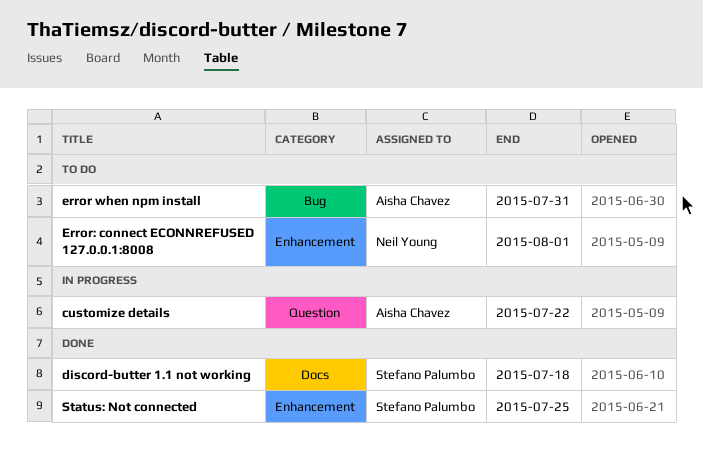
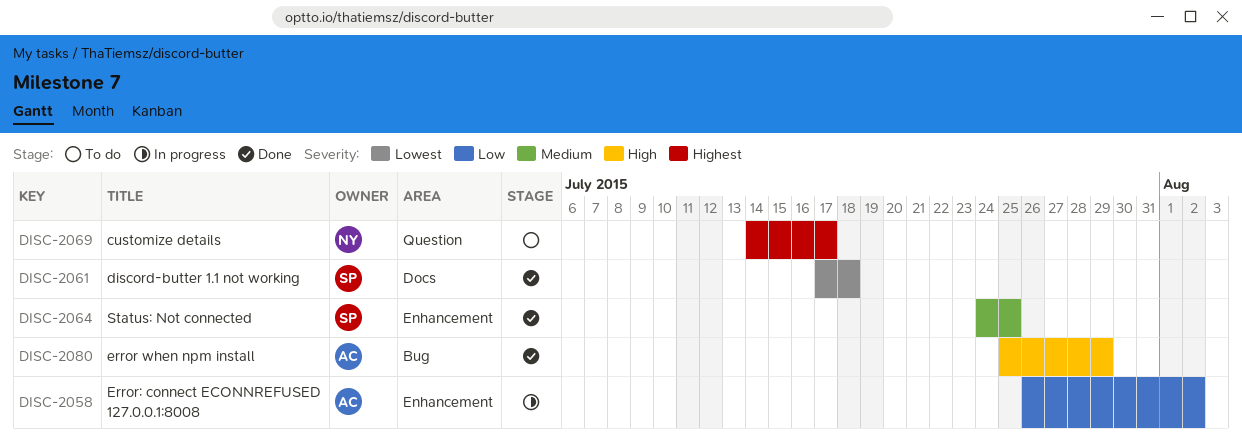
customize details, status: In progress -> To do
customize details, owner: Aisha Chavez -> Neil Young
customize details, due: Jul 22 -> Jul 17
error when npm install, status: To do -> Done
error when npm install, due: Jul 31 -> Jul 29
Error: connect ECONNREFUSED 127.0.0.1:8008, status: To do -> In progress
Error: connect ECONNREFUSED 127.0.0.1:8008, owner: Neil Young -> Aisha Chavez
Error: connect ECONNREFUSED 127.0.0.1:8008, due: Aug 1 -> Aug 2

